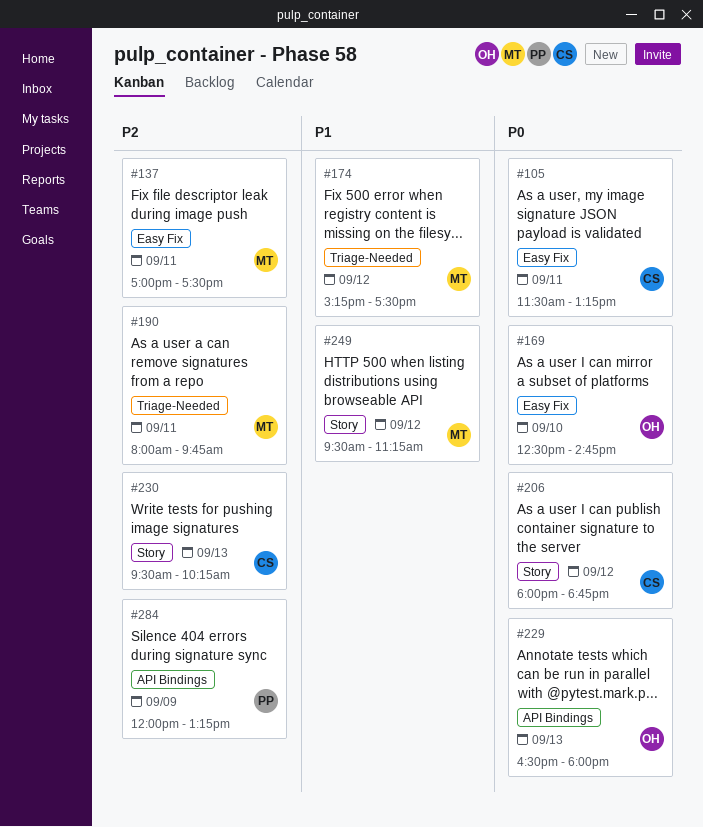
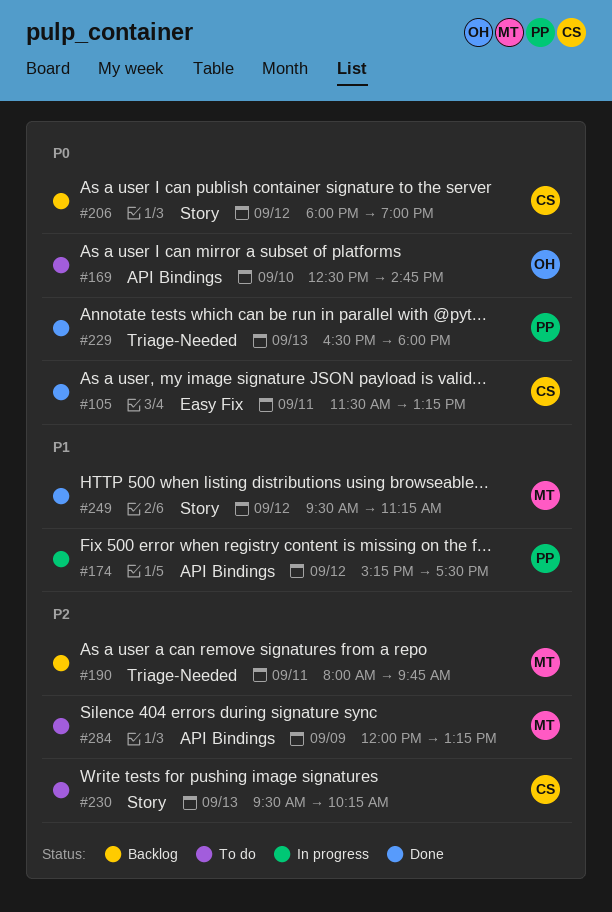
#137: present -> none
#169, label: Easy Fix -> API Bindings
#174, owner: MT -> PP
#174, label: Triage-Needed -> API Bindings
#206, ends: 18:45 -> 19:00
#229, owner: OH -> PP
#229, label: API Bindings -> Triage-Needed
#284, owner: PP -> MT

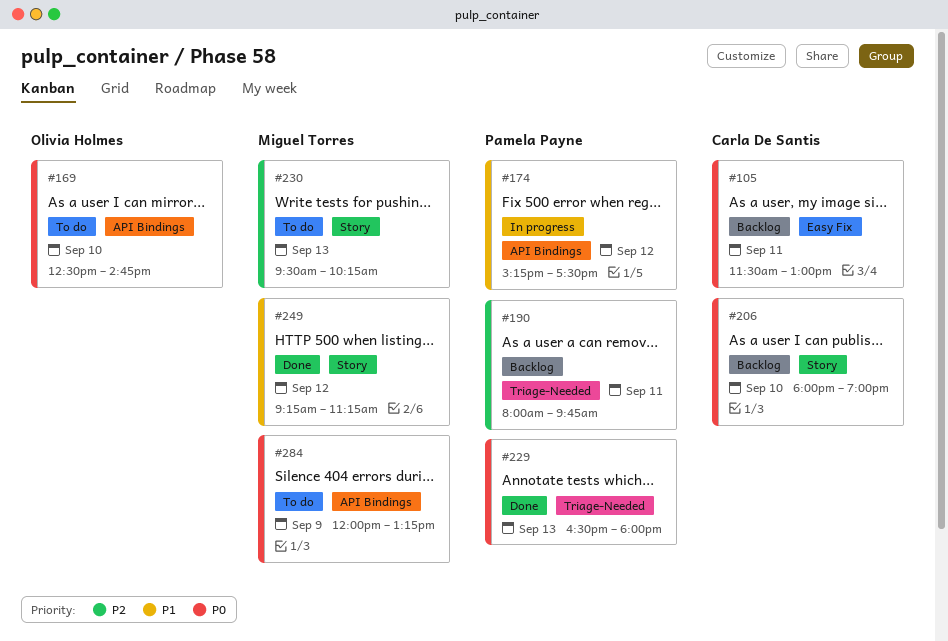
#105, status: Done -> Backlog
#105, ends: 13:15 -> 13:00
#190, owner: Miguel Torres -> Pamela Payne
#206, day: Sep 12 -> Sep 10
#230, owner: Carla De Santis -> Miguel Torres
#249, begins: 09:30 -> 09:15
#284, priority: P2 -> P0

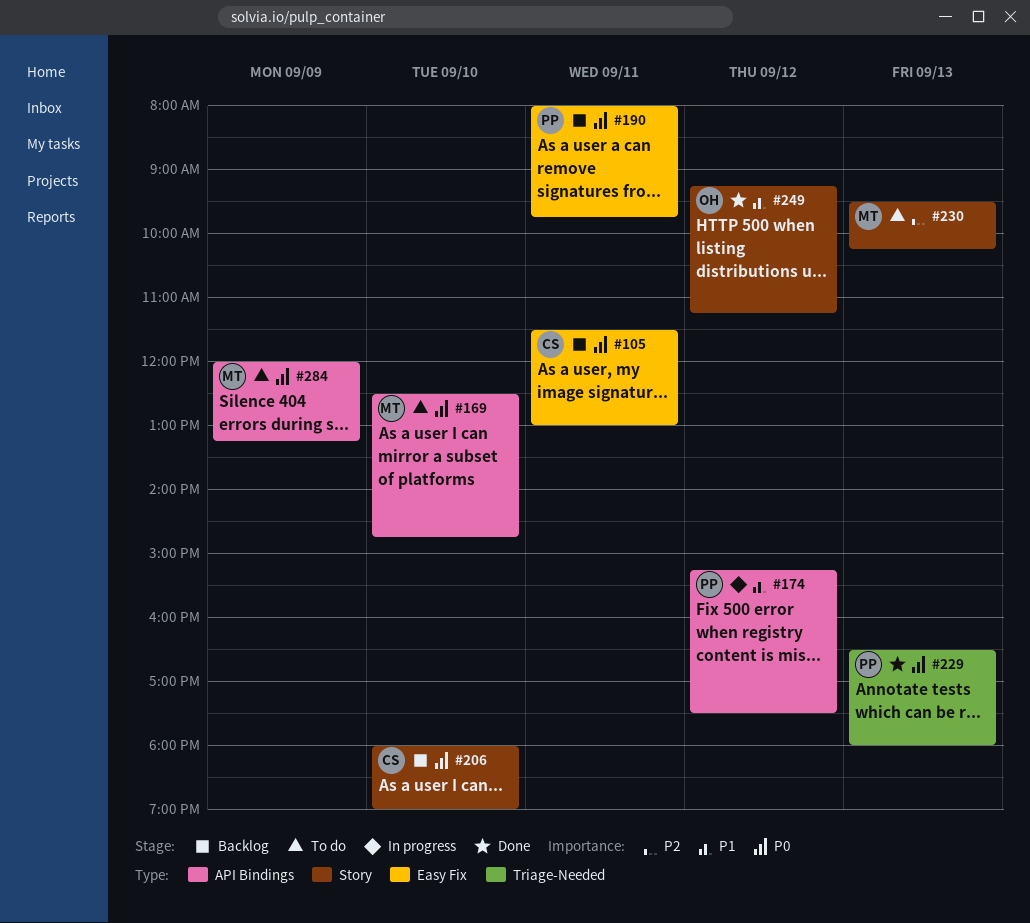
#169, owner: Olivia Holmes -> Miguel Torres
#190, priority: P2 -> P0
#190, label: Triage-Needed -> Easy Fix
#249, owner: Miguel Torres -> Olivia Holmes

